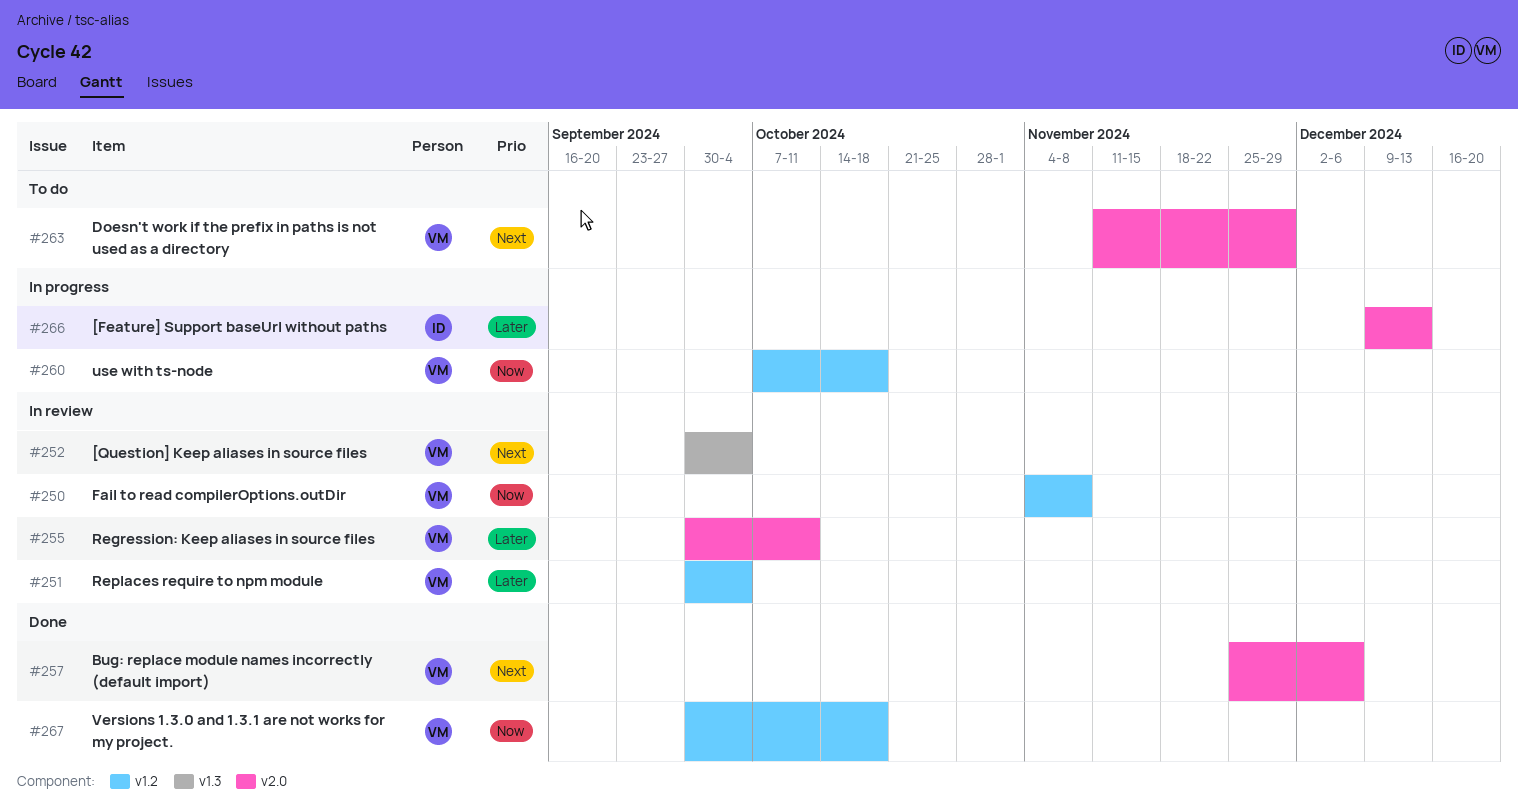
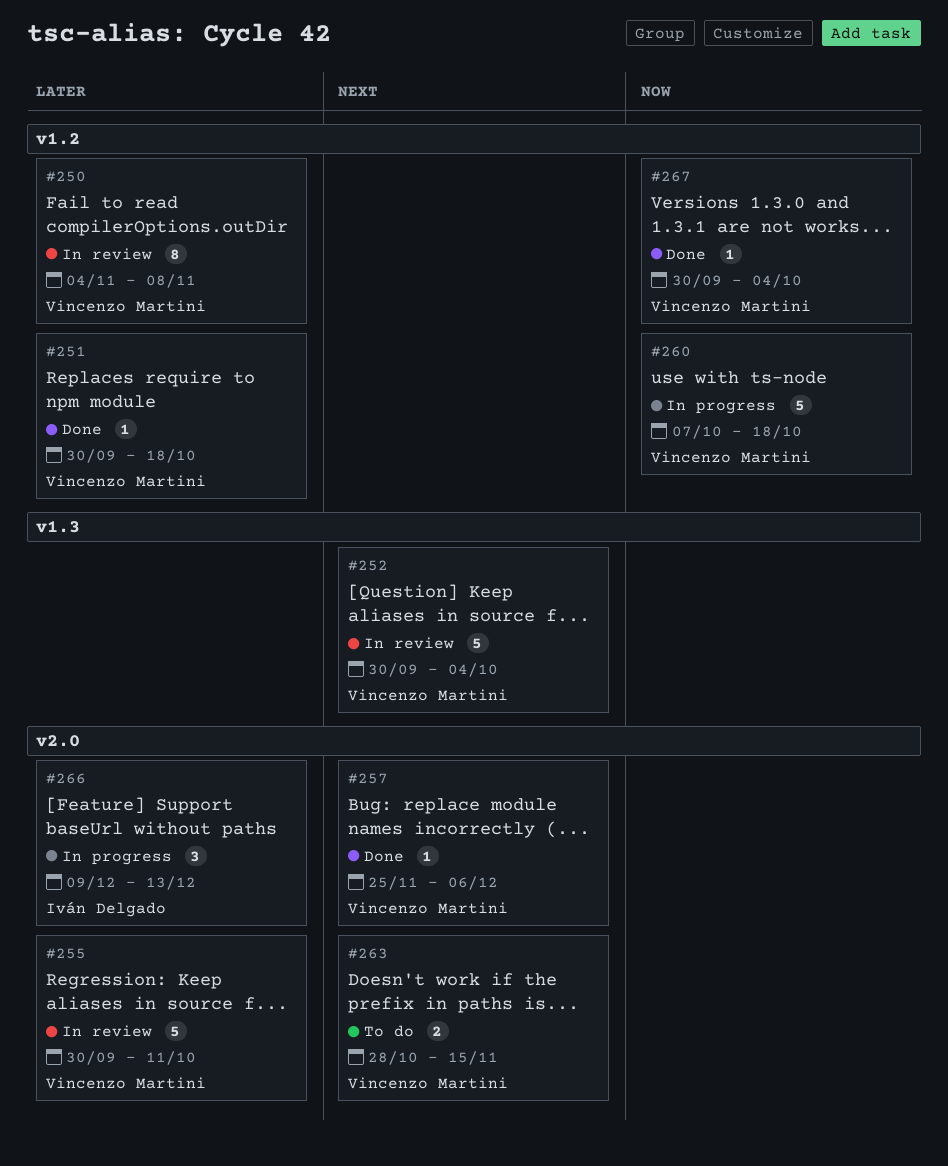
#250, priority: Now -> Later
#251, status: In review -> Done
#251, due: Oct 4 -> Oct 18
#263, start: Nov 11 -> Oct 28
#263, due: Nov 29 -> Nov 15
#267, due: Oct 18 -> Oct 4

